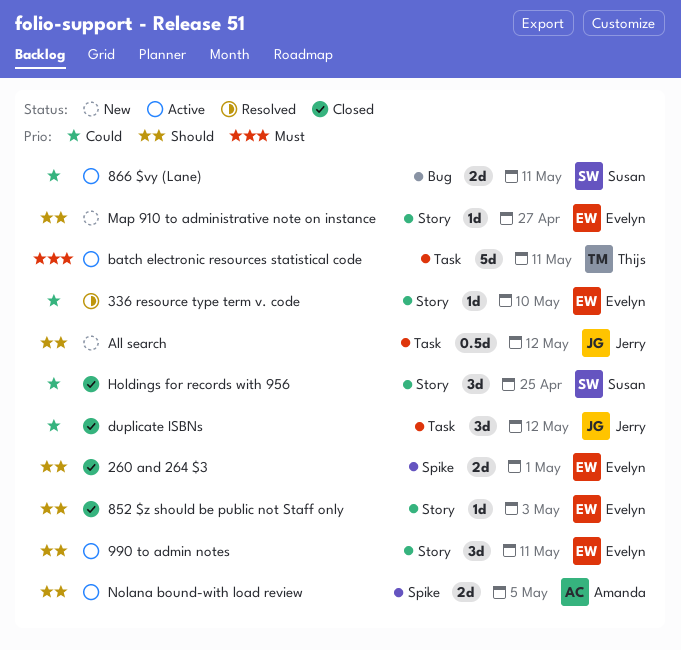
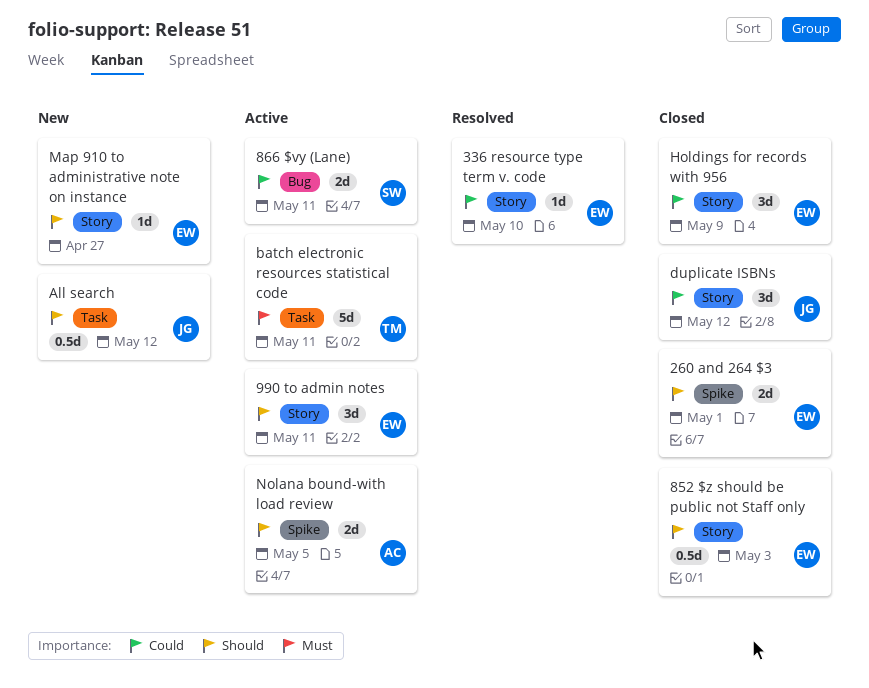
852 $z should be public not Staff only, estimate: 1d -> 0.5d
duplicate ISBNs, label: Task -> Story
Holdings for records with 956, owner: Susan -> Evelyn
Holdings for records with 956, due: Apr 25 -> May 9

